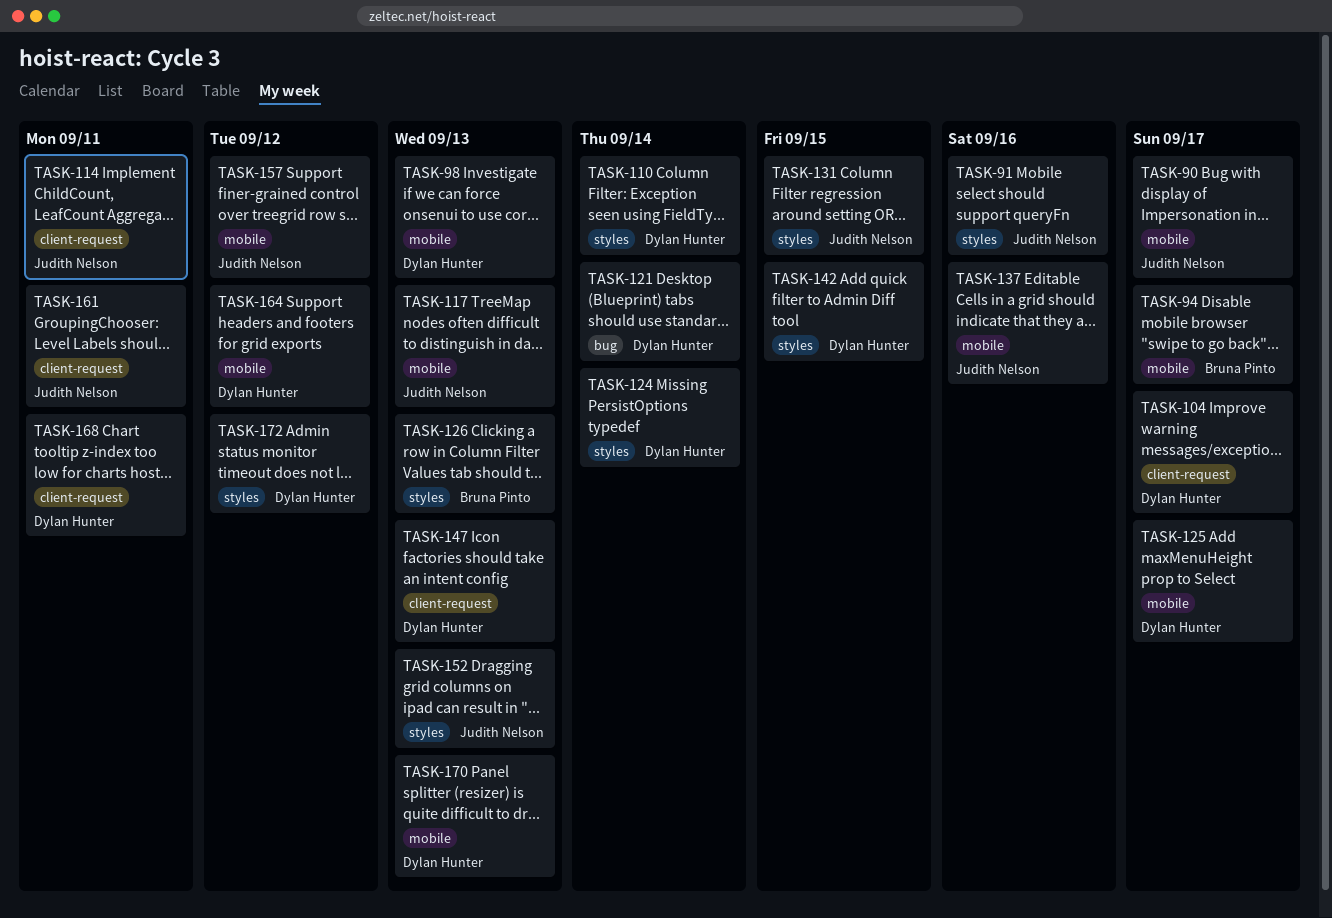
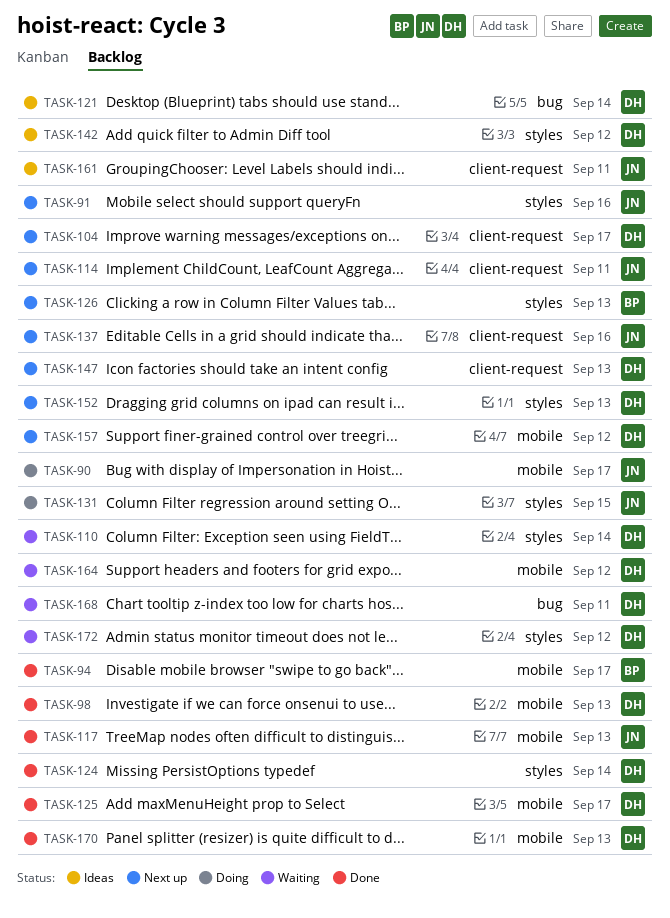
TASK-137, label: mobile -> client-request
TASK-142, due: Sep 15 -> Sep 12
TASK-152, owner: Judith Nelson -> Dylan Hunter
TASK-157, owner: Judith Nelson -> Dylan Hunter
TASK-168, label: client-request -> bug

